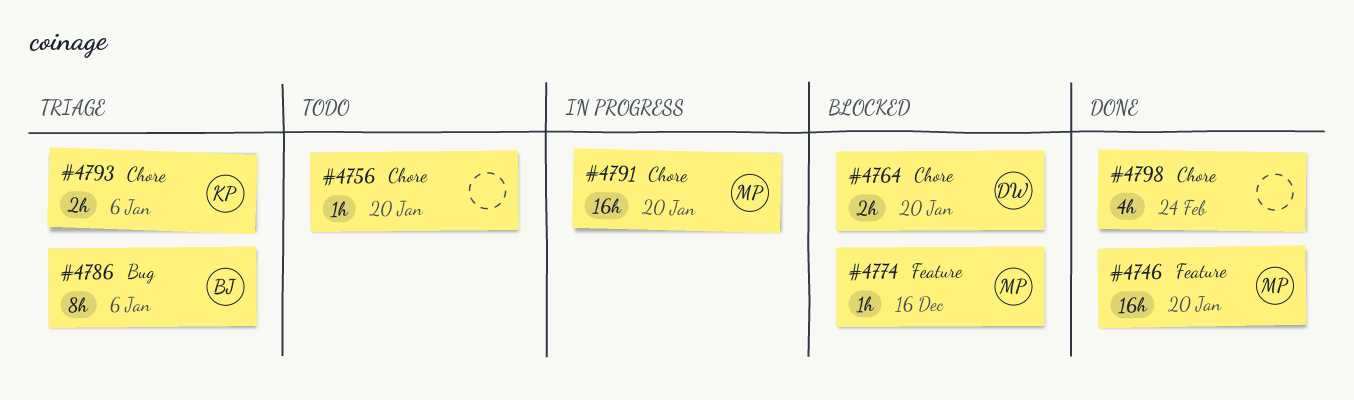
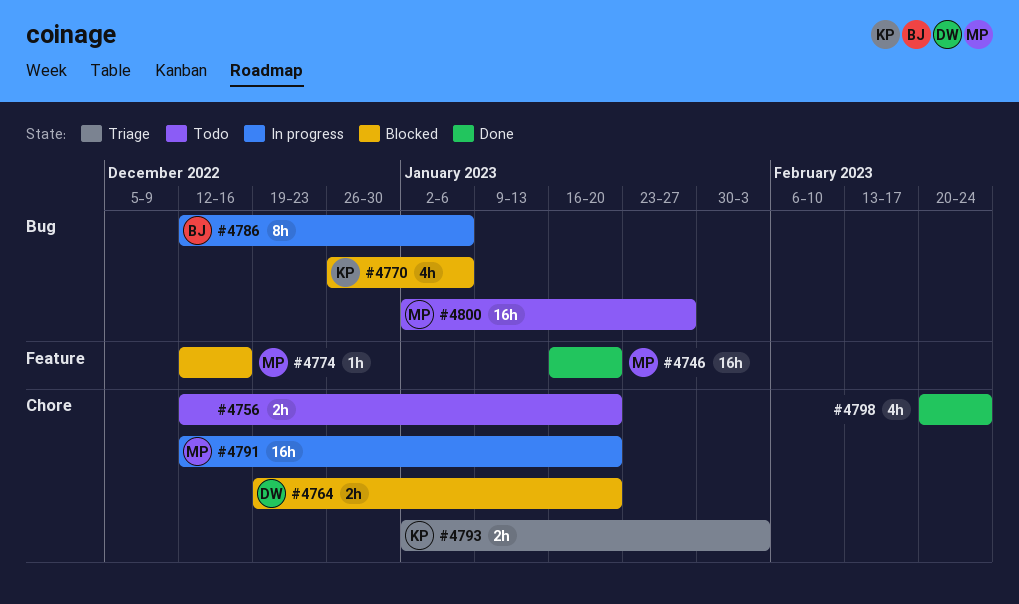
#4756, estimate: 1h -> 2h
#4770: none -> present
#4786, status: Triage -> In progress
#4793, due: Jan 6 -> Feb 3
#4800: none -> present

